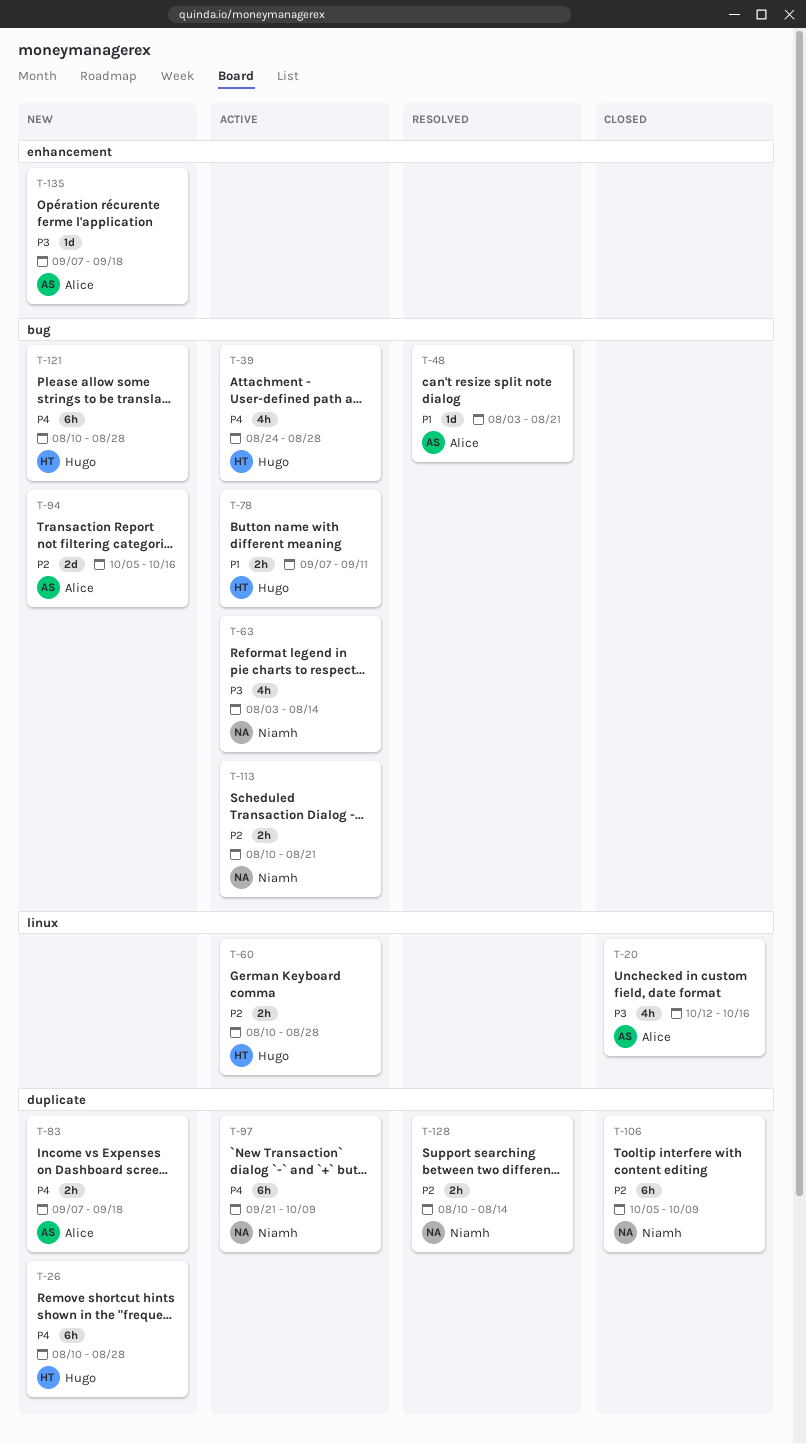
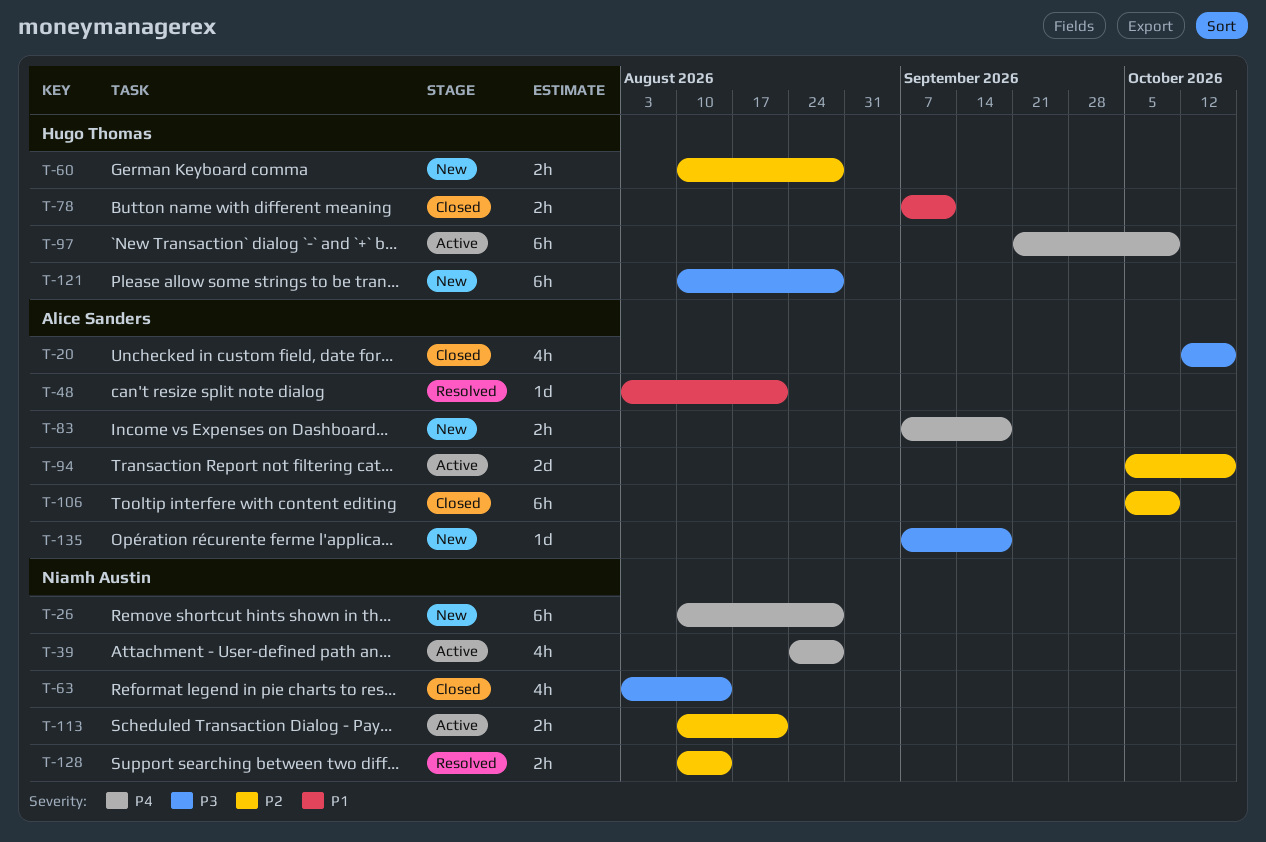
T-26, owner: Hugo Thomas -> Niamh Austin
T-39, owner: Hugo Thomas -> Niamh Austin
T-60, status: Active -> New
T-63, status: Active -> Closed
T-78, status: Active -> Closed
T-94, status: New -> Active
T-97, owner: Niamh Austin -> Hugo Thomas
T-106, owner: Niamh Austin -> Alice Sanders
T-121, priority: P4 -> P3

